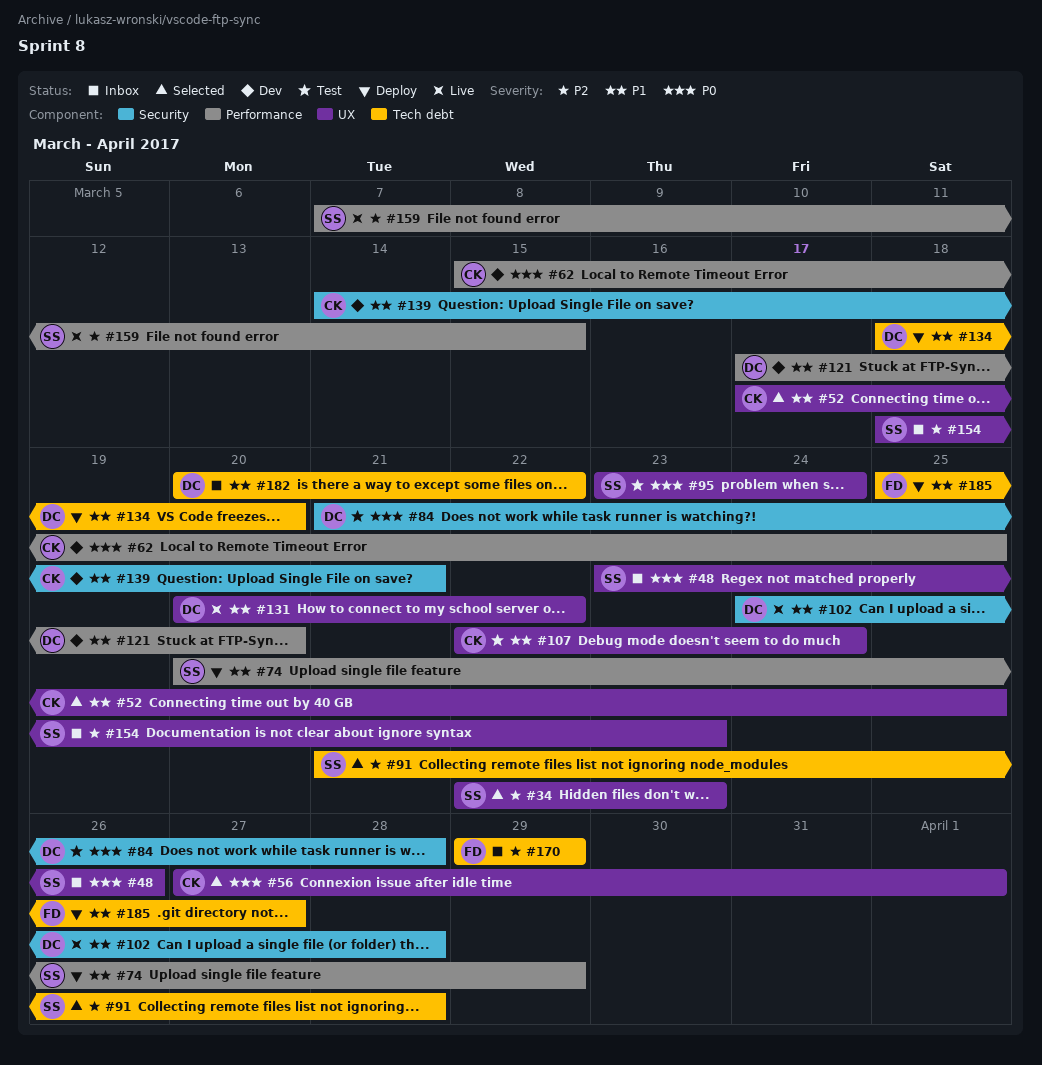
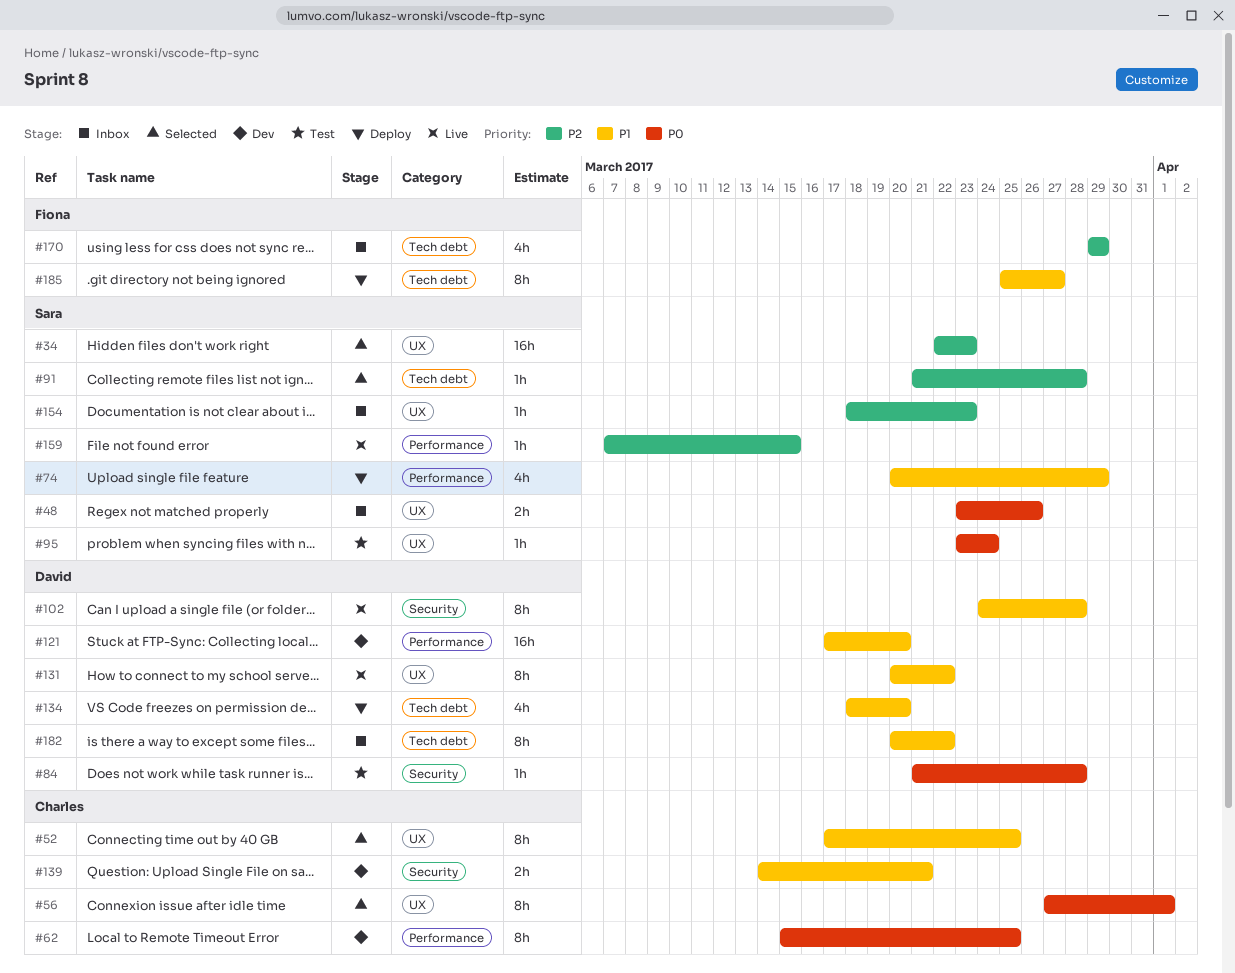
#107: present -> none

